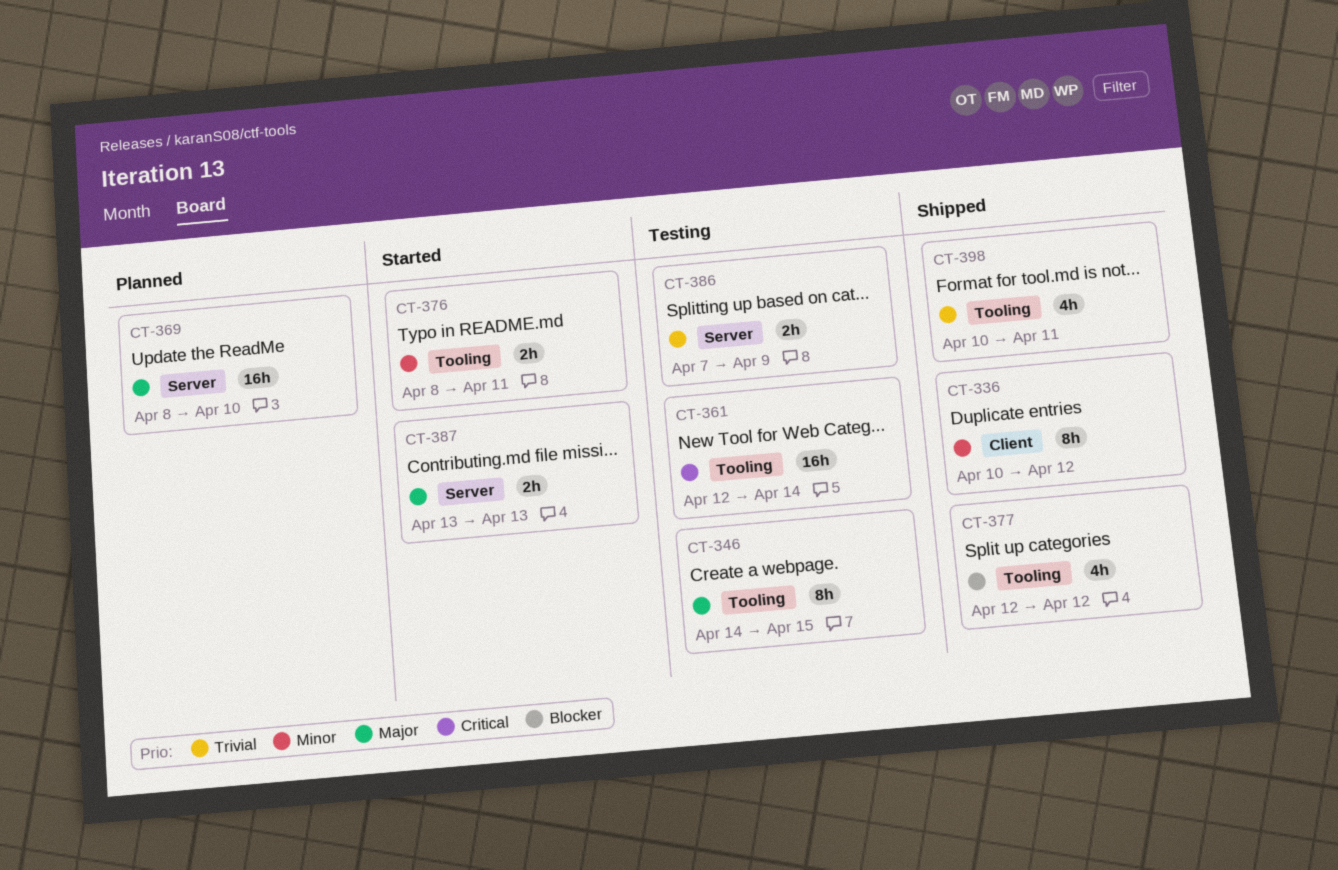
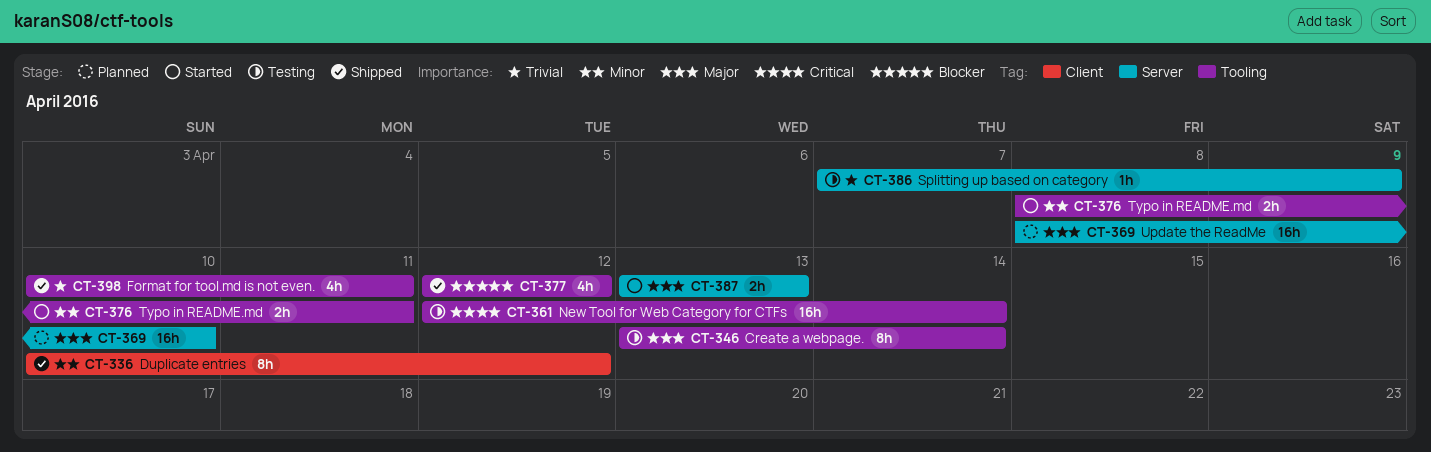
CT-346, start: Apr 14 -> Apr 13
CT-346, due: Apr 15 -> Apr 14
CT-386, estimate: 2h -> 1h

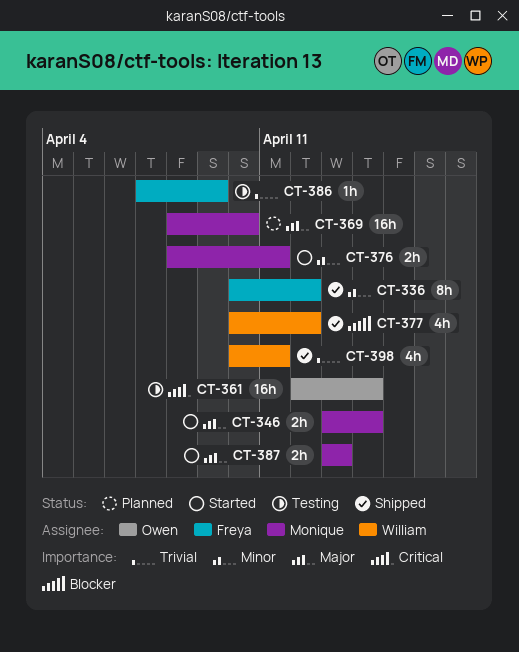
CT-346, status: Testing -> Started
CT-346, estimate: 8h -> 2h
CT-377, start: Apr 12 -> Apr 10

